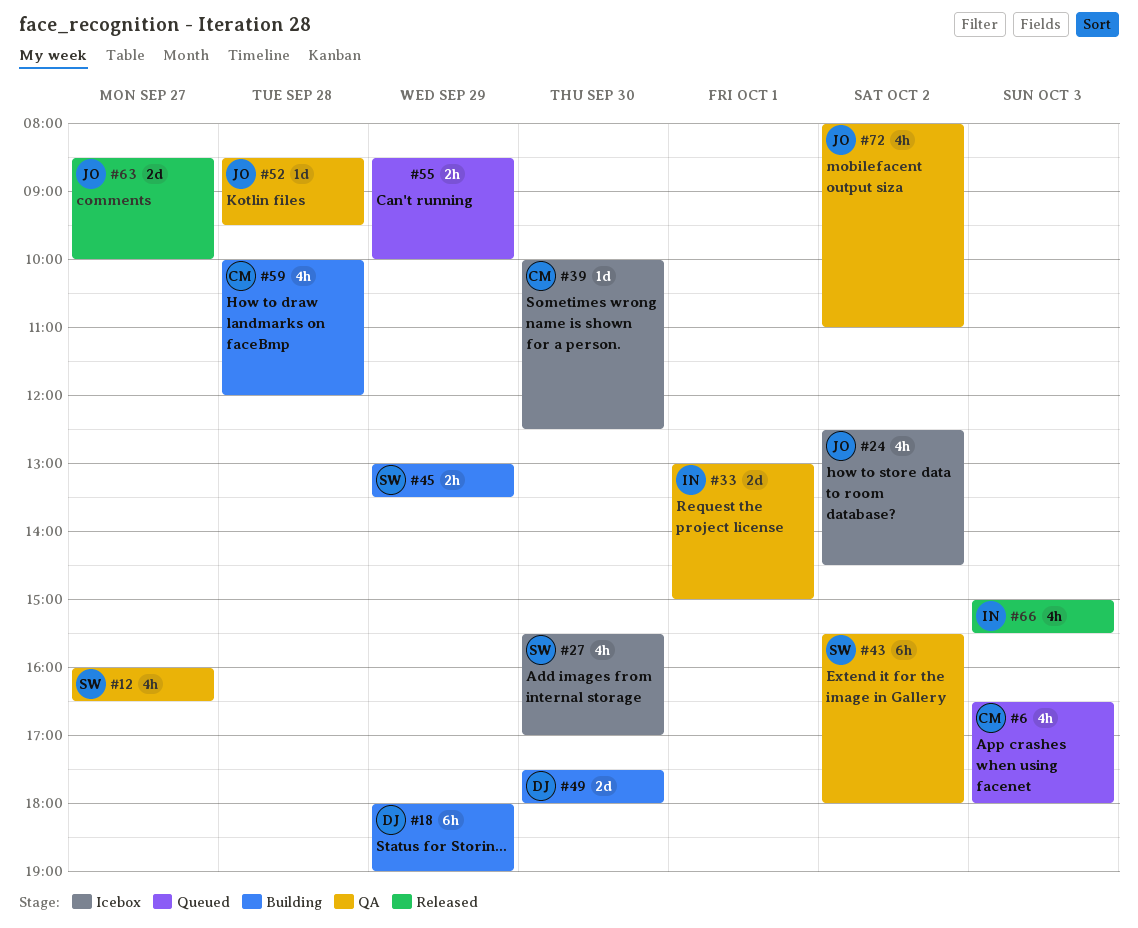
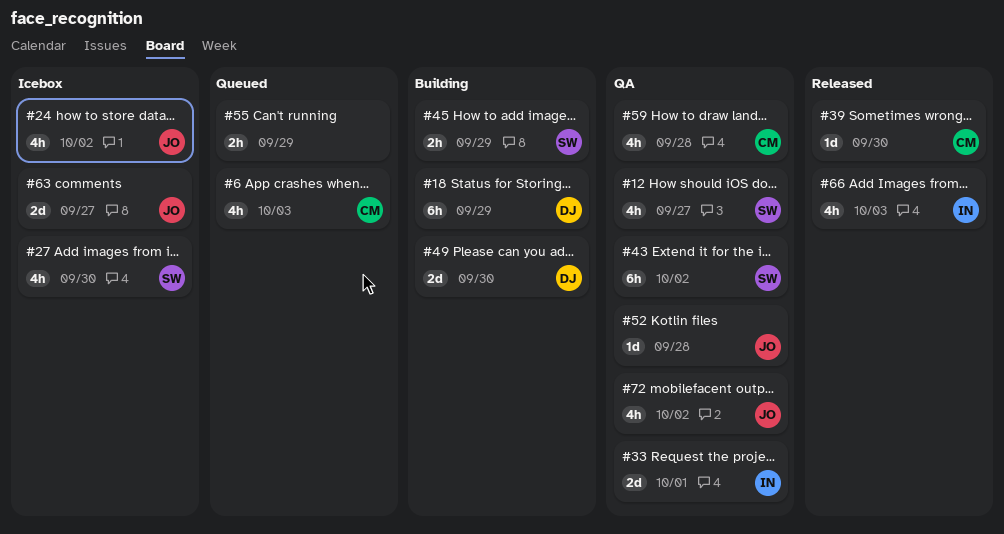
#39, status: Icebox -> Released
#59, status: Building -> QA
#63, status: Released -> Icebox

